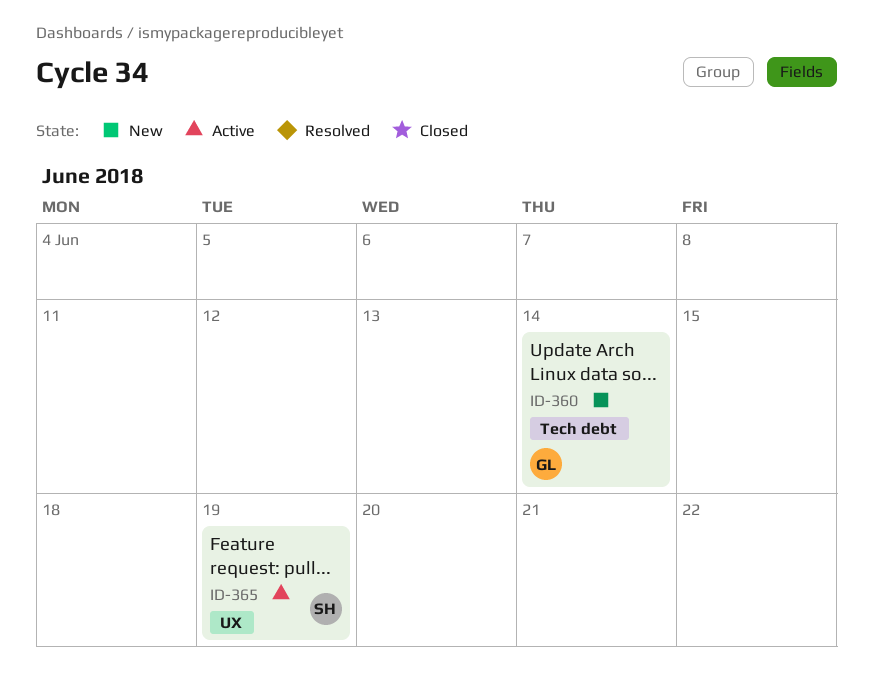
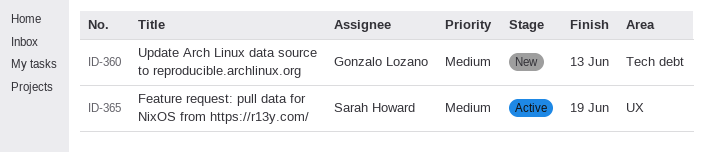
ID-360, due: Jun 14 -> Jun 13

